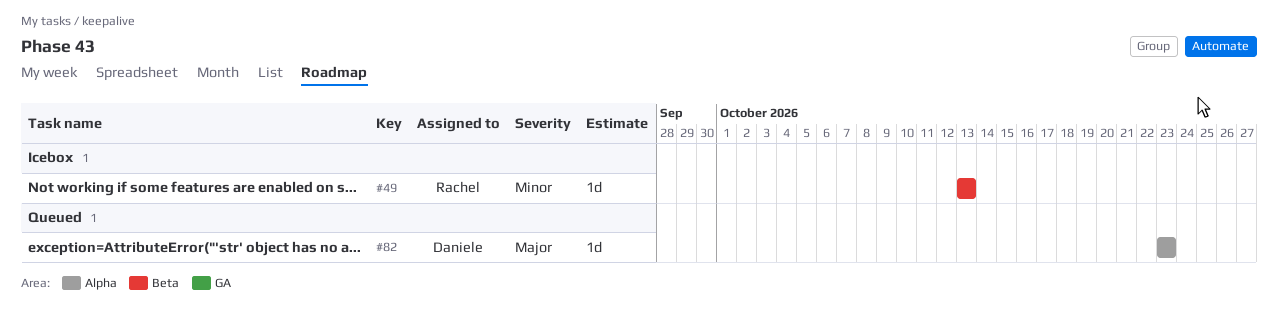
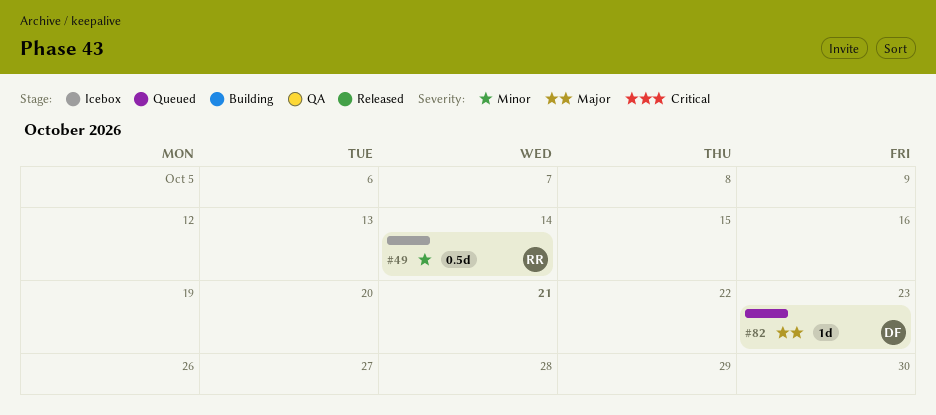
#49, estimate: 1d -> 0.5d
#49, due: Oct 13 -> Oct 14

